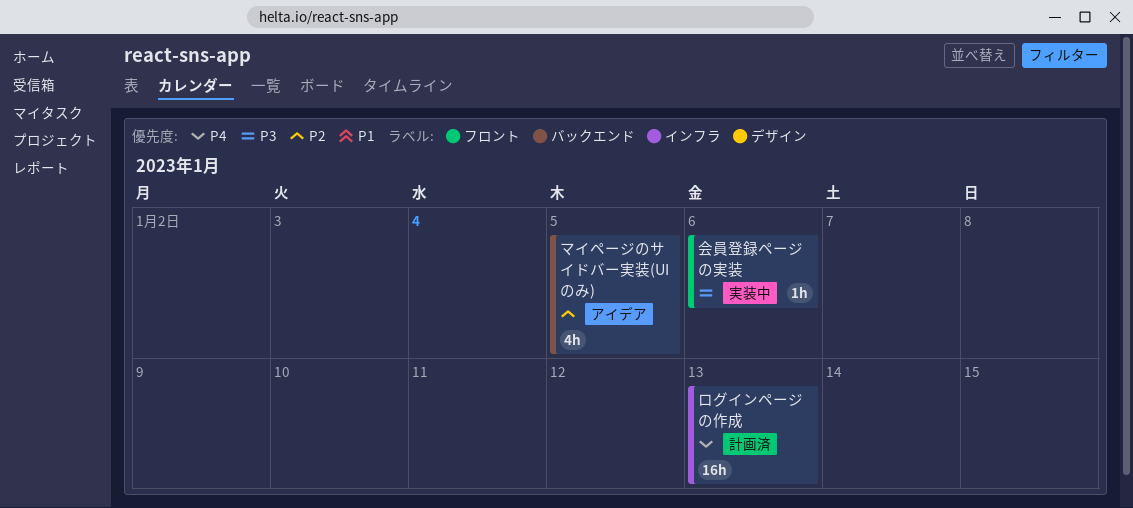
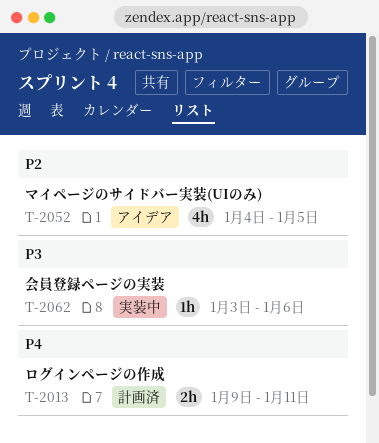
ログインページの作成, estimate: 16h -> 2h
ログインページの作成, due: Jan 13 -> Jan 11

